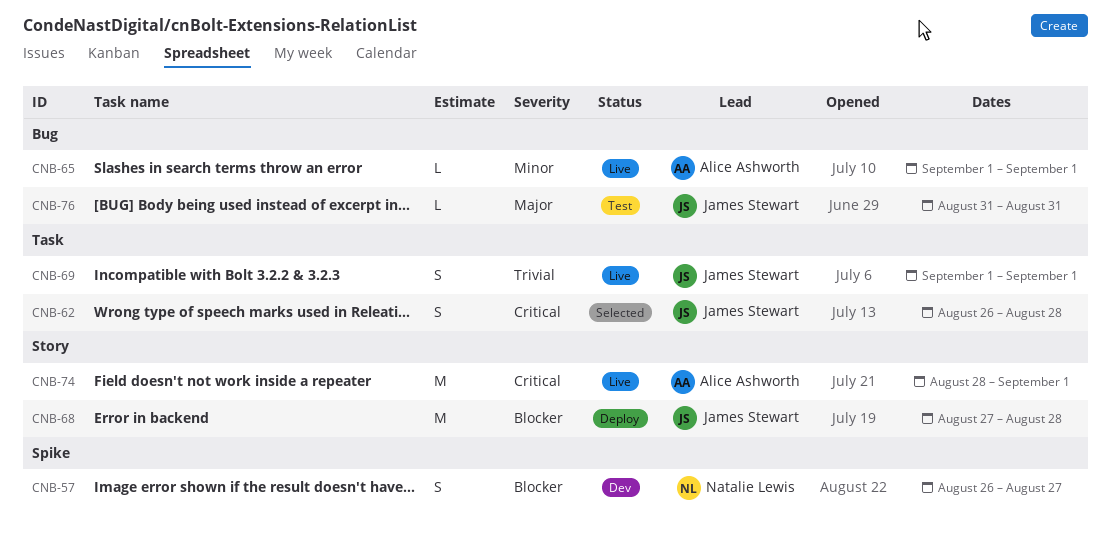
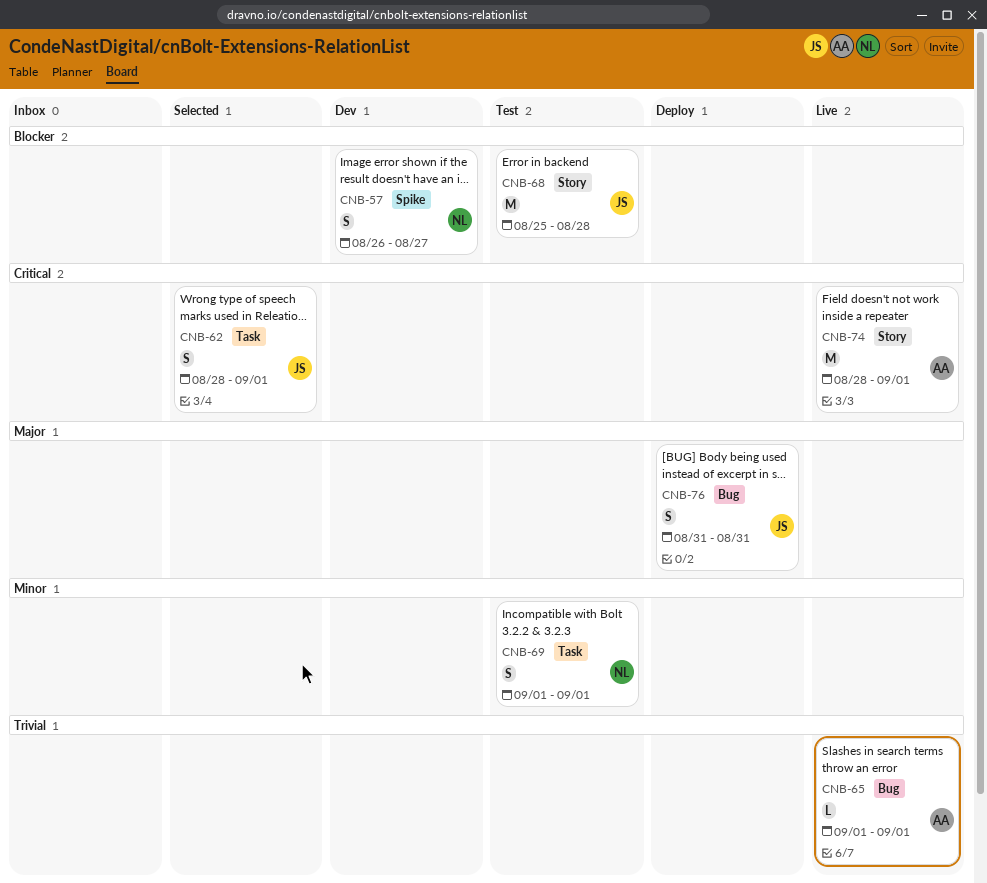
CNB-62, start: Aug 26 -> Aug 28
CNB-62, due: Aug 28 -> Sep 1
CNB-65, priority: Minor -> Trivial
CNB-68, status: Deploy -> Test
CNB-68, start: Aug 27 -> Aug 25
CNB-69, status: Live -> Test
CNB-69, owner: James Stewart -> Natalie Lewis
CNB-69, priority: Trivial -> Minor
CNB-76, status: Test -> Deploy
CNB-76, estimate: L -> S

